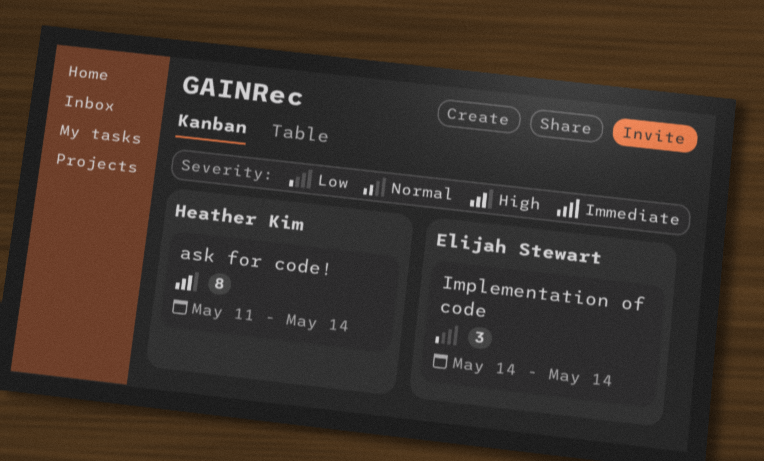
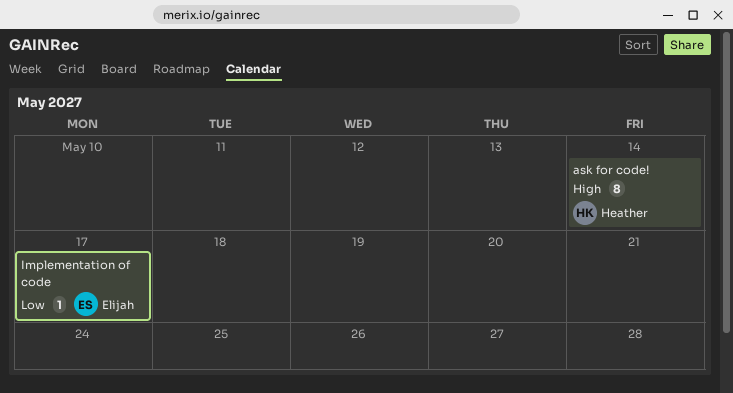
Implementation of code, estimate: 3 -> 1
Implementation of code, due: May 14 -> May 17

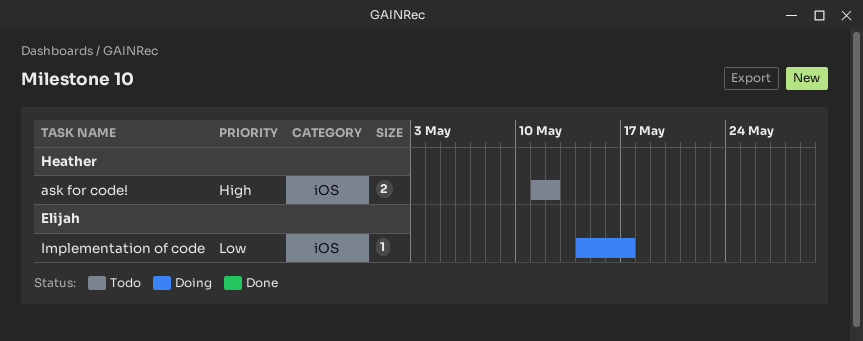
ask for code!, estimate: 8 -> 2
ask for code!, due: May 14 -> May 12

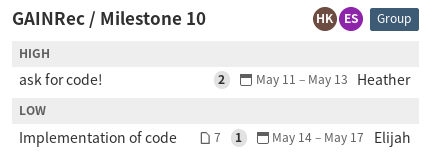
ask for code!, due: May 12 -> May 13

